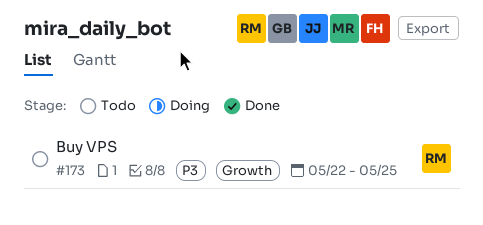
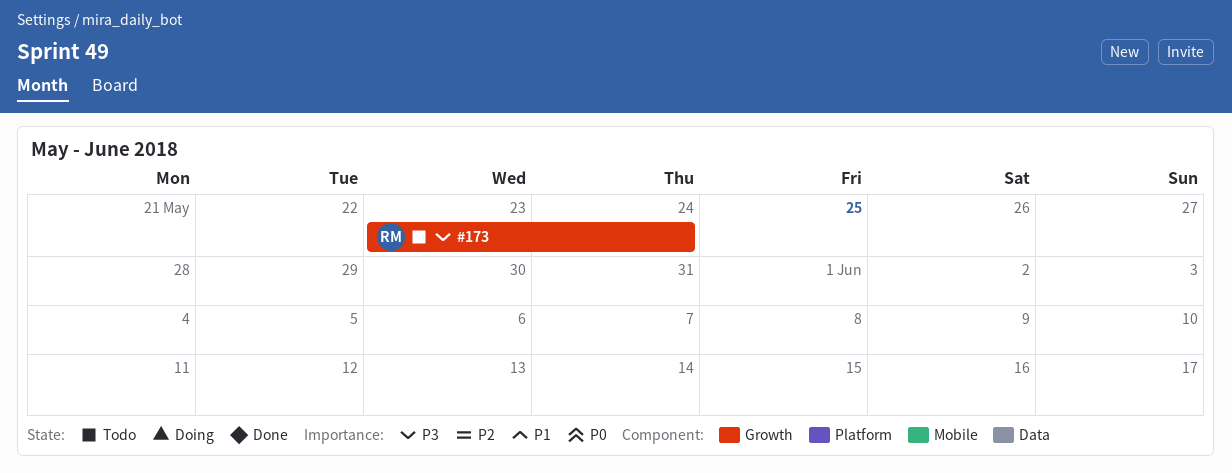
#173, start: May 22 -> May 23
#173, due: May 25 -> May 24

